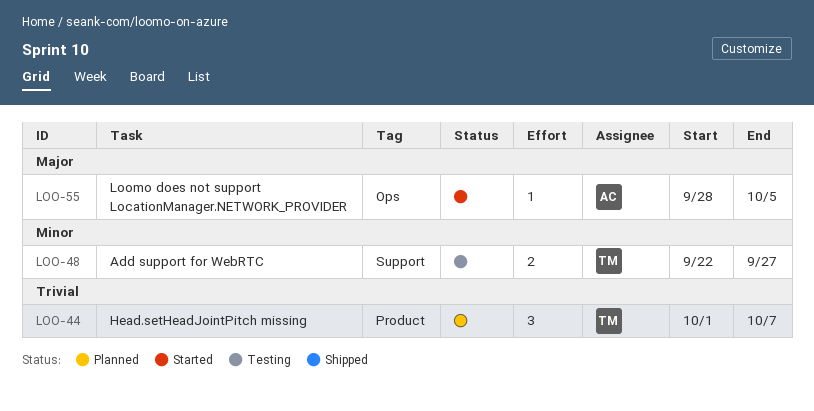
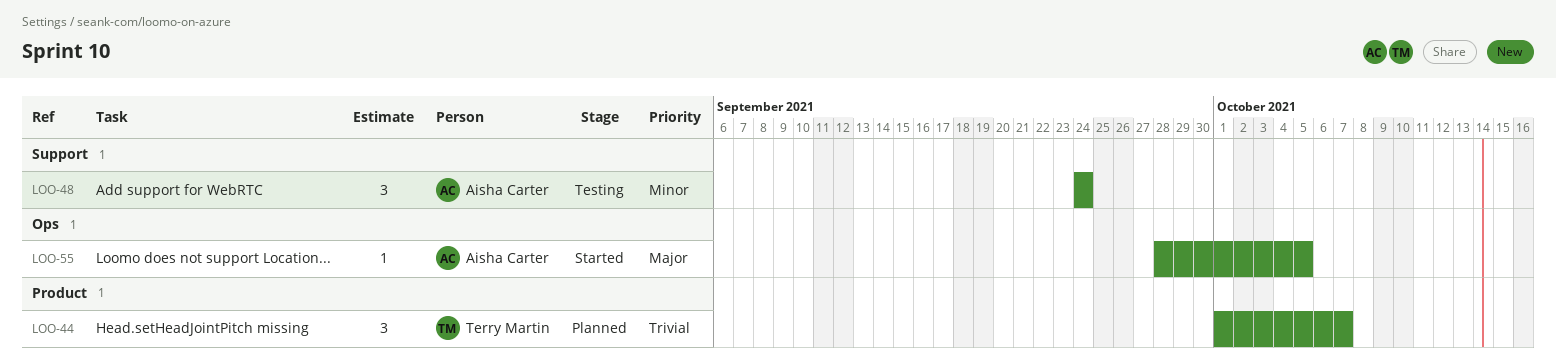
LOO-48, owner: Terry Martin -> Aisha Carter
LOO-48, estimate: 2 -> 3
LOO-48, start: Sep 22 -> Sep 24
LOO-48, due: Sep 27 -> Sep 24

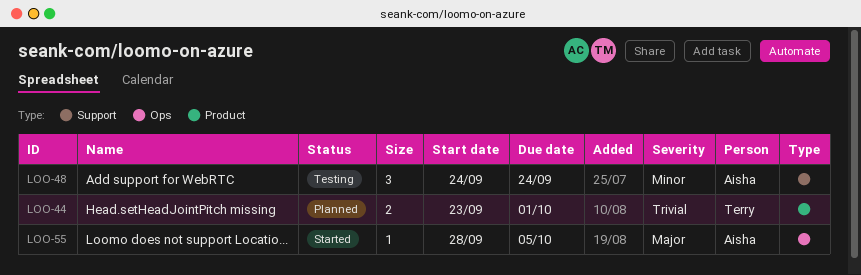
LOO-44, estimate: 3 -> 2
LOO-44, start: Oct 1 -> Sep 23
LOO-44, due: Oct 7 -> Oct 1

